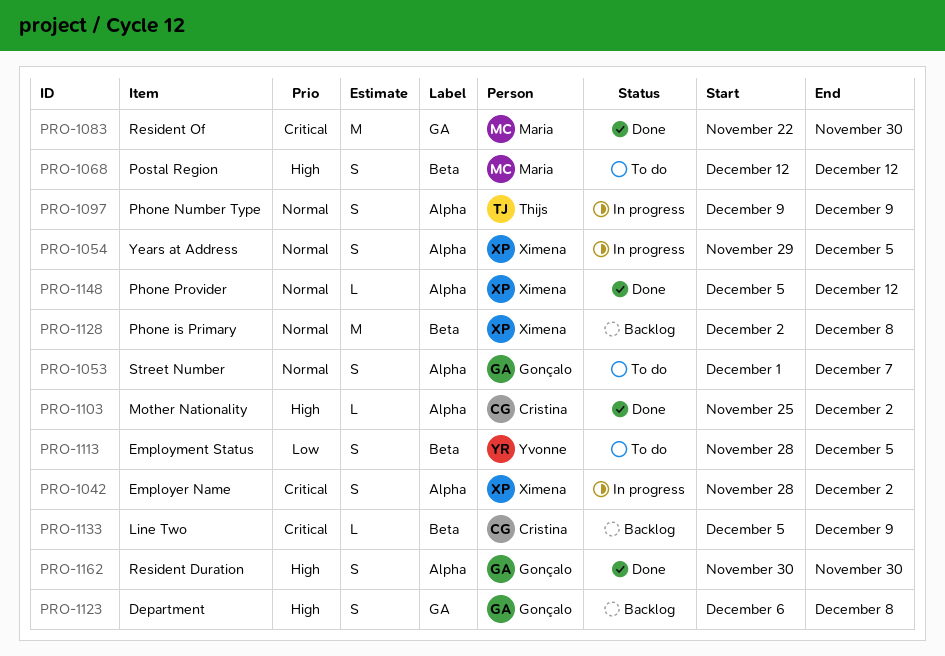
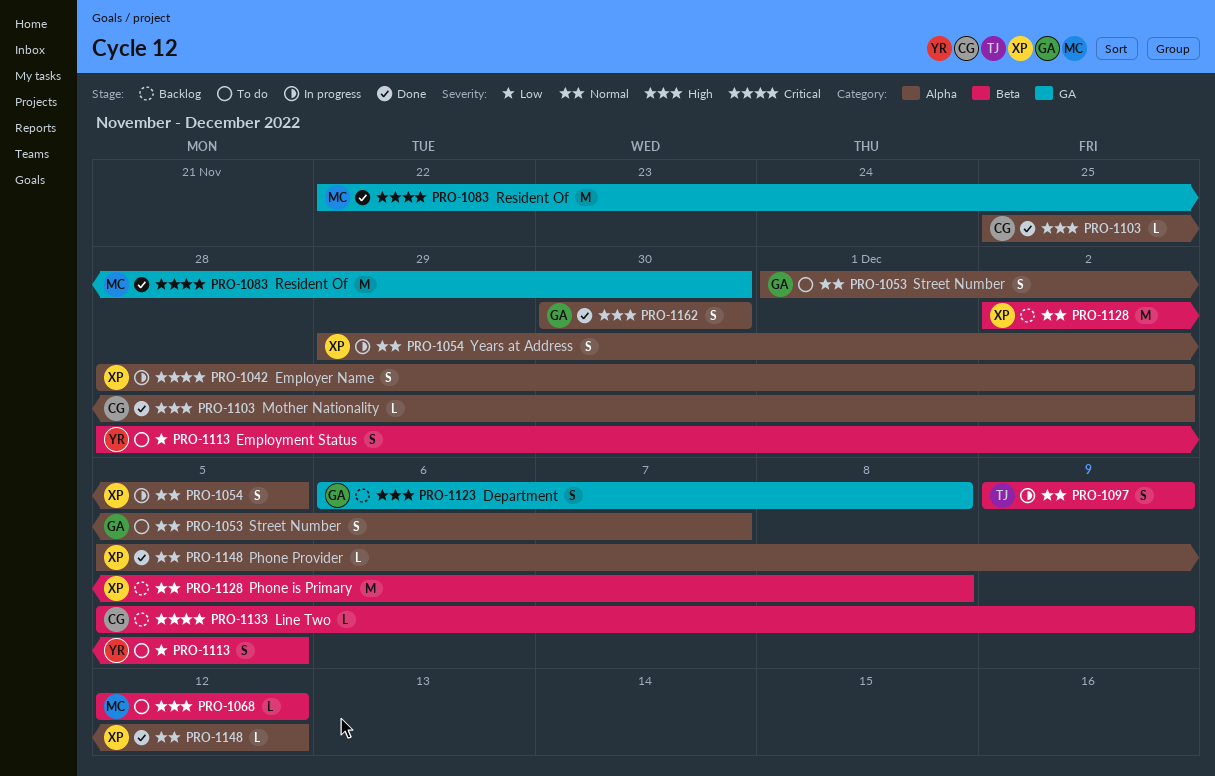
PRO-1068, estimate: S -> L
PRO-1097, label: Alpha -> Beta

